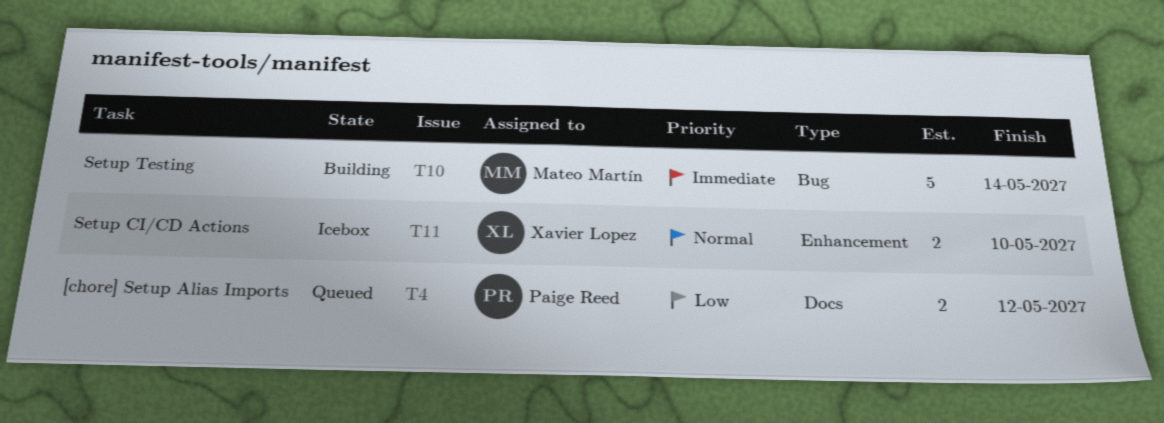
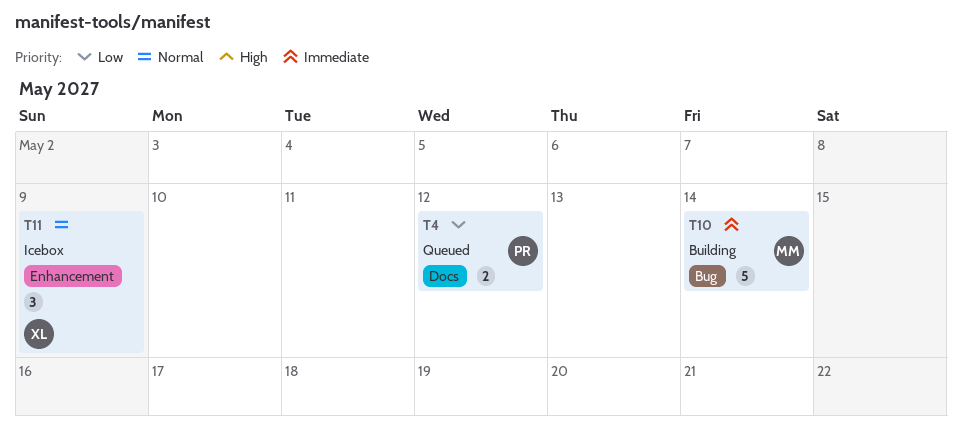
T11, estimate: 2 -> 3
T11, due: May 10 -> May 9

